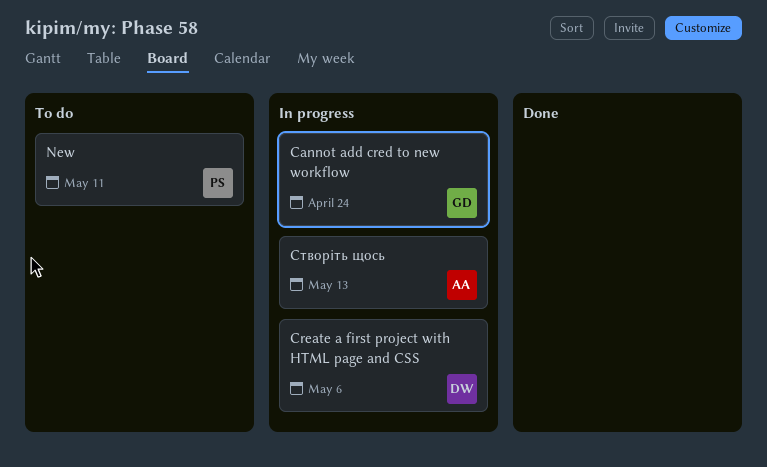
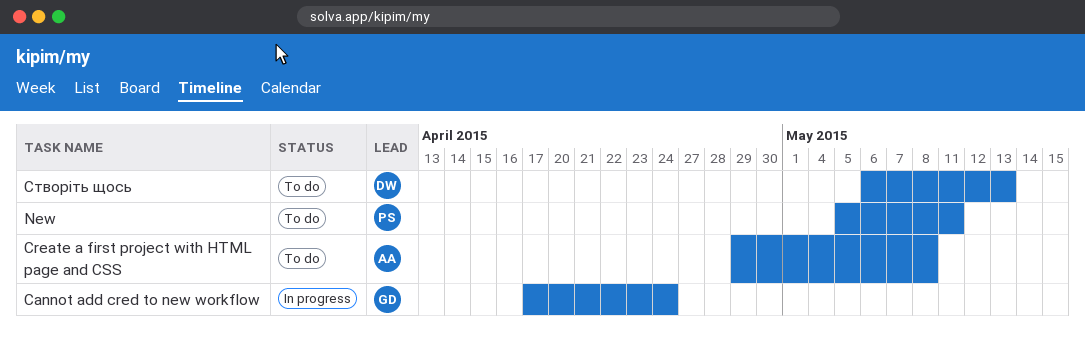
Create a first project with HTML page and CSS, status: In progress -> To do
Create a first project with HTML page and CSS, owner: DW -> AA
Create a first project with HTML page and CSS, due: May 6 -> May 8
Створіть щось, status: In progress -> To do
Створіть щось, owner: AA -> DW

